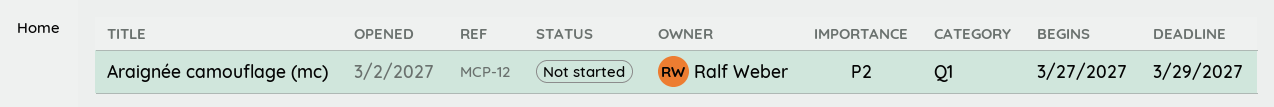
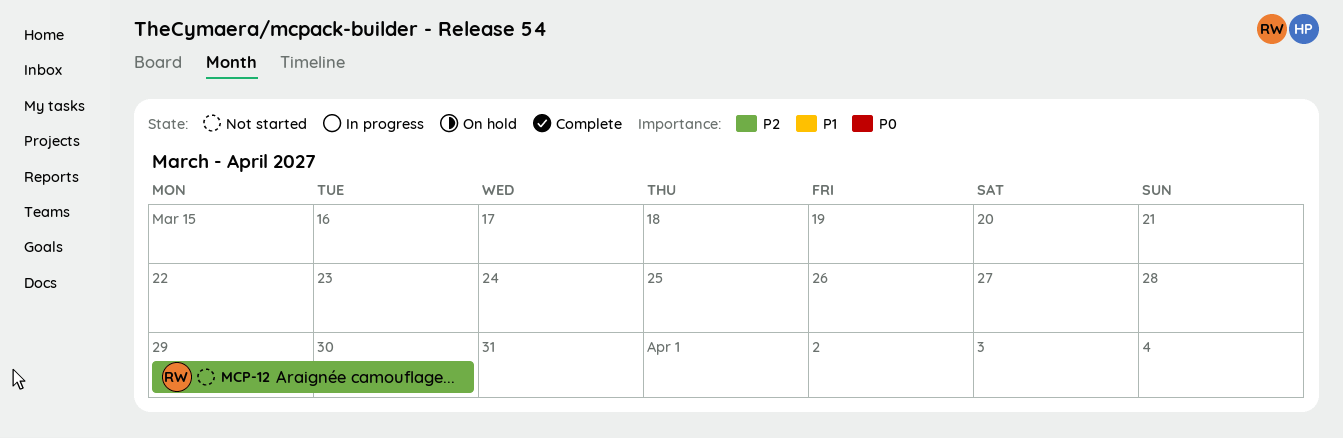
MCP-12, start: Mar 27 -> Mar 29
MCP-12, due: Mar 29 -> Mar 30

